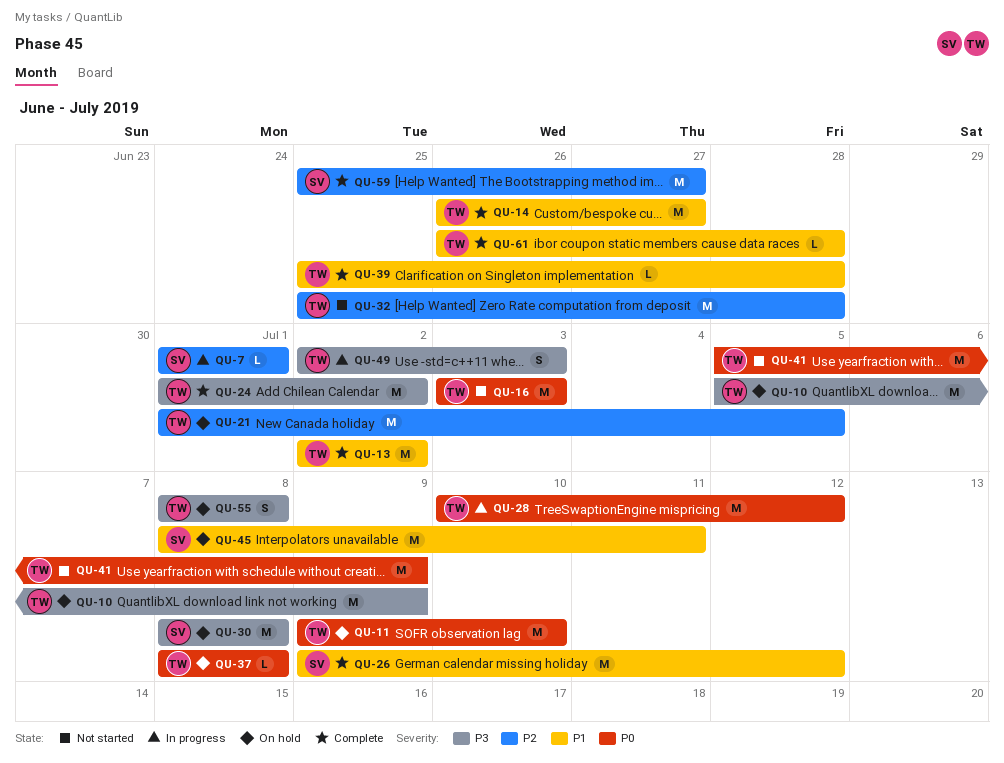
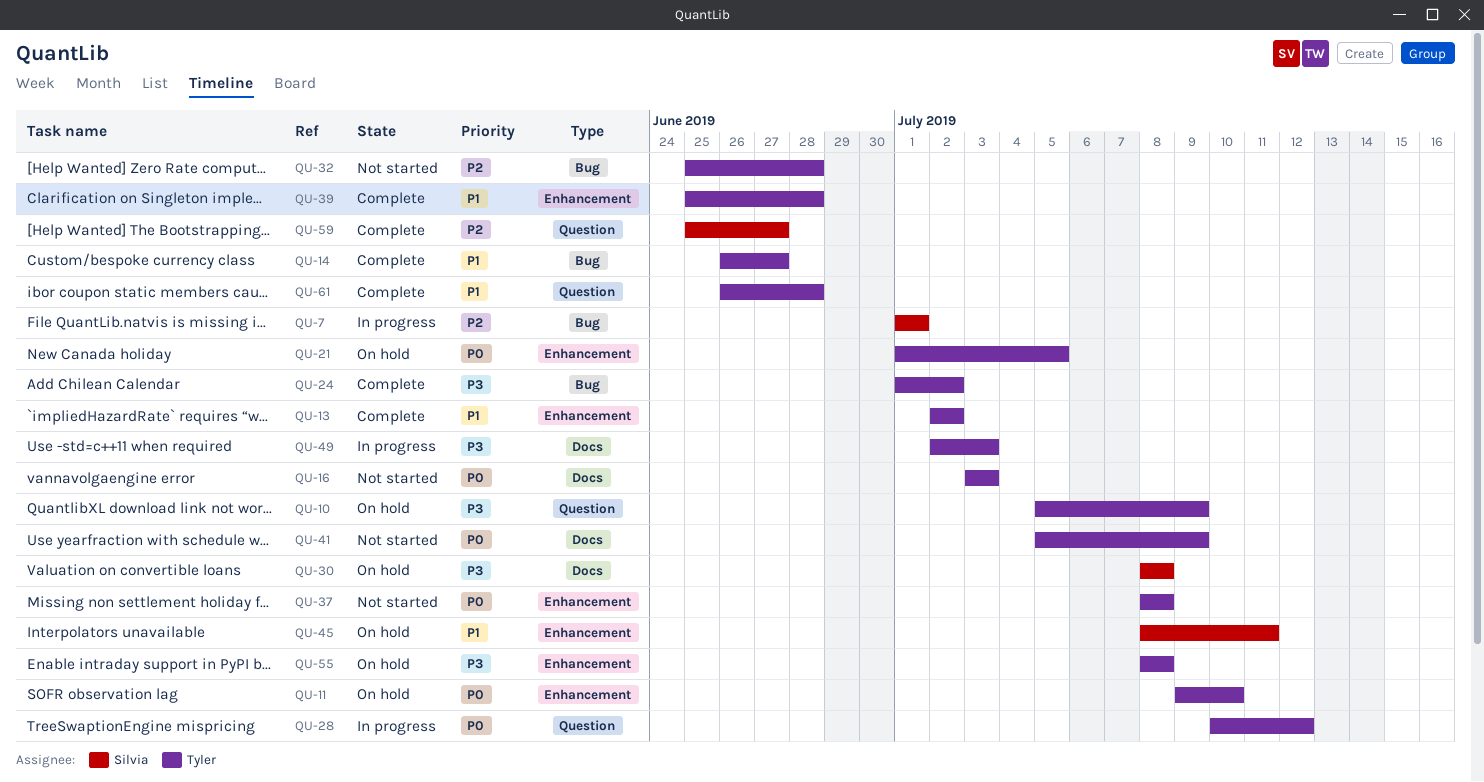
QU-21, priority: P2 -> P0
QU-26: present -> none
QU-37, status: On hold -> Not started

